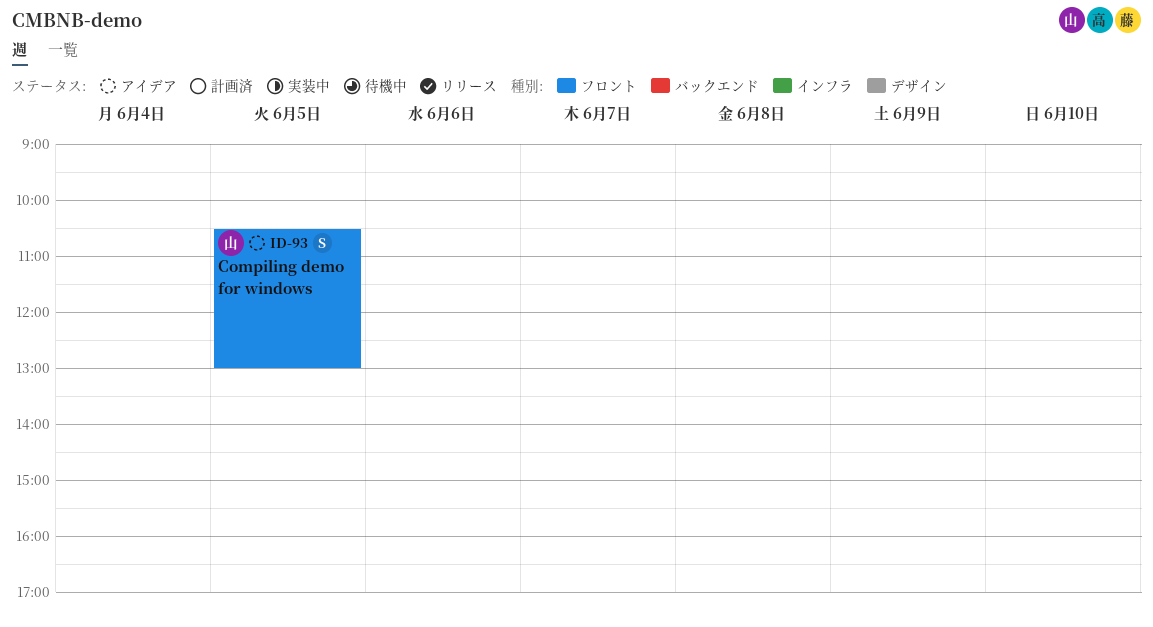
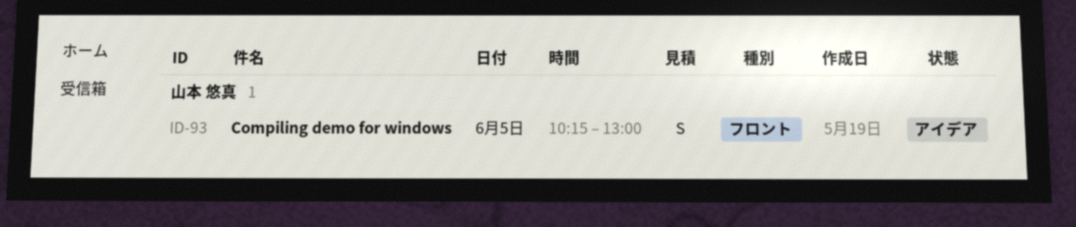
ID-93, begins: 10:30 -> 10:15

